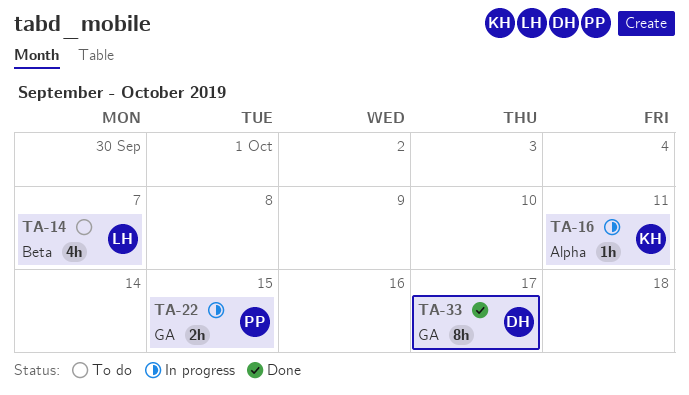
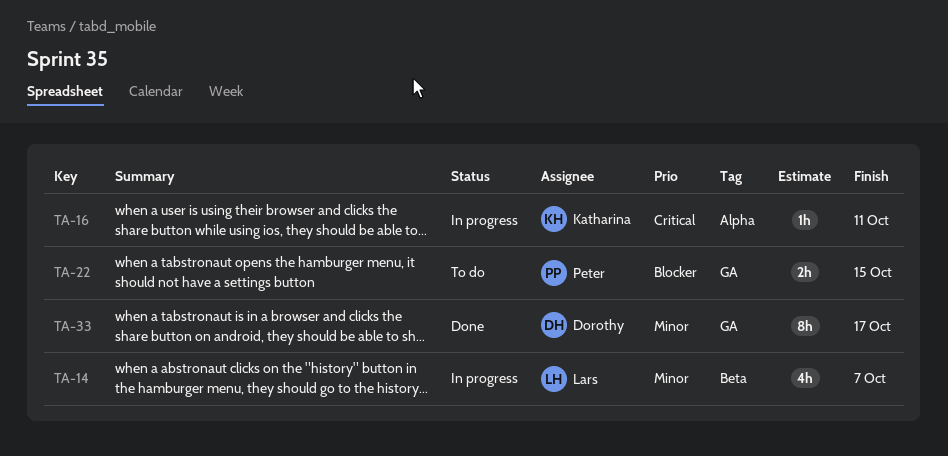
TA-14, status: To do -> In progress
TA-22, status: In progress -> To do

